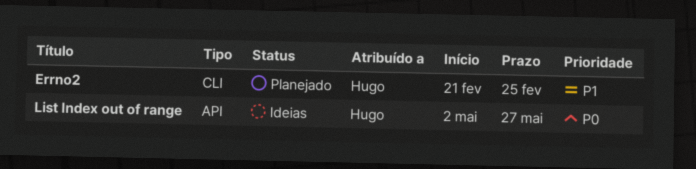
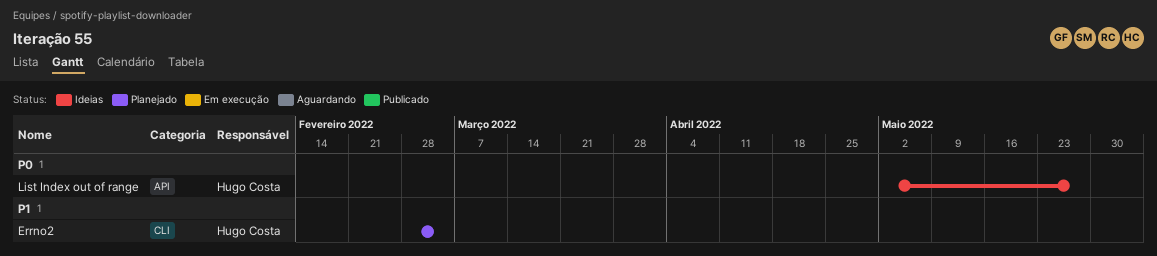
Errno2, start: Feb 21 -> Feb 28
Errno2, due: Feb 25 -> Mar 4

